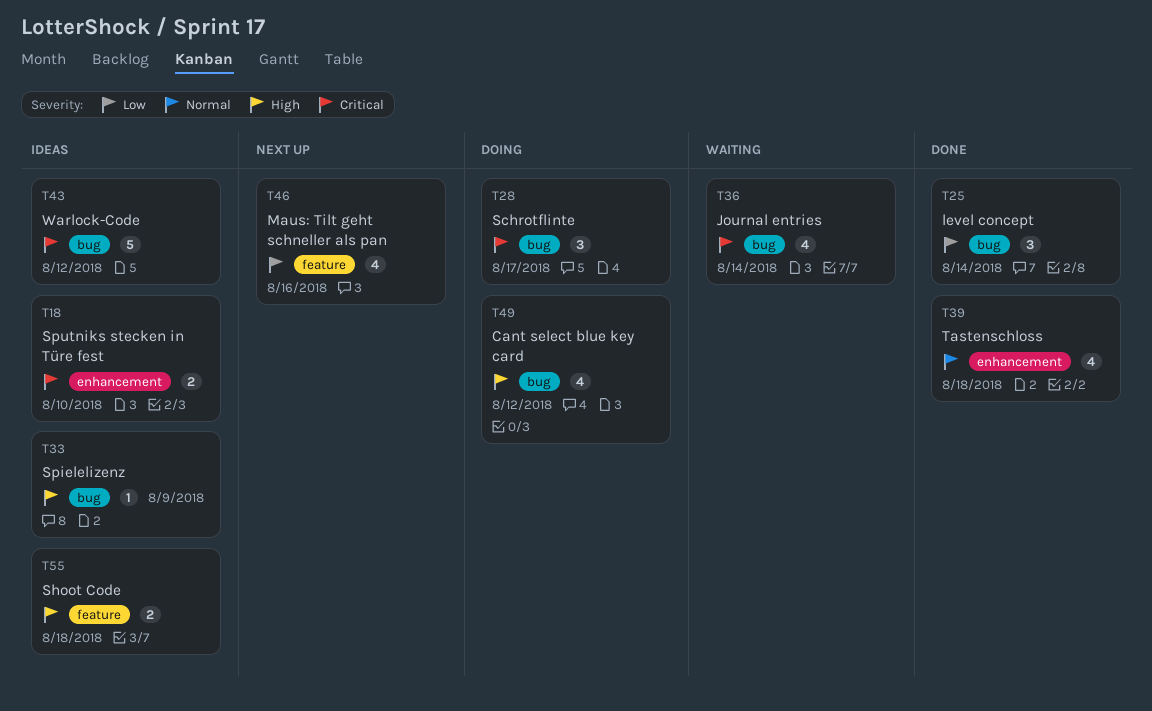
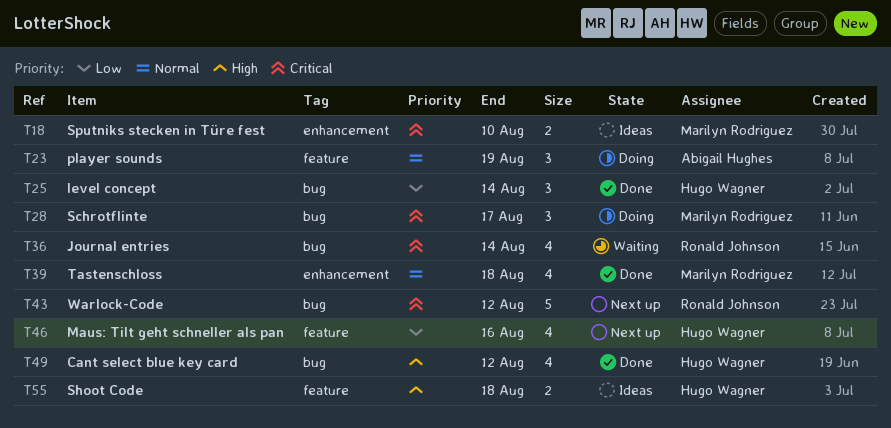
T23: none -> present
T33: present -> none
T43, status: Ideas -> Next up
T49, status: Doing -> Done

